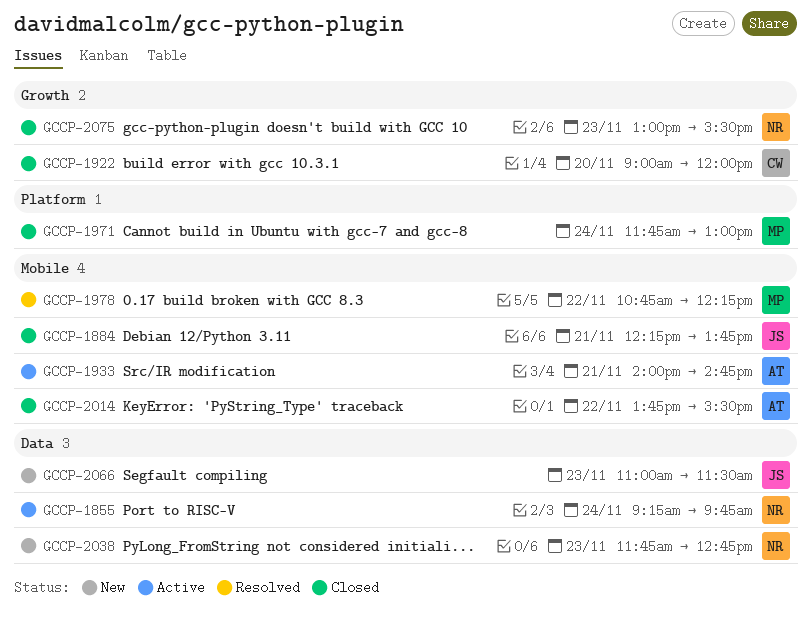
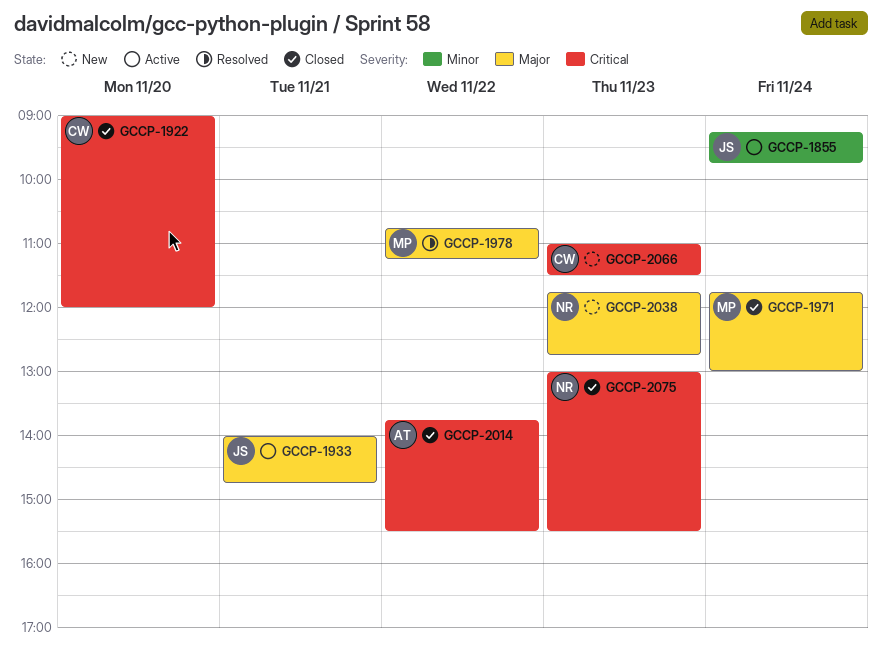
GCCP-1855, owner: NR -> JS
GCCP-1884: present -> none
GCCP-1933, owner: AT -> JS
GCCP-1978, ends: 12:15 -> 11:15
GCCP-2066, owner: JS -> CW

